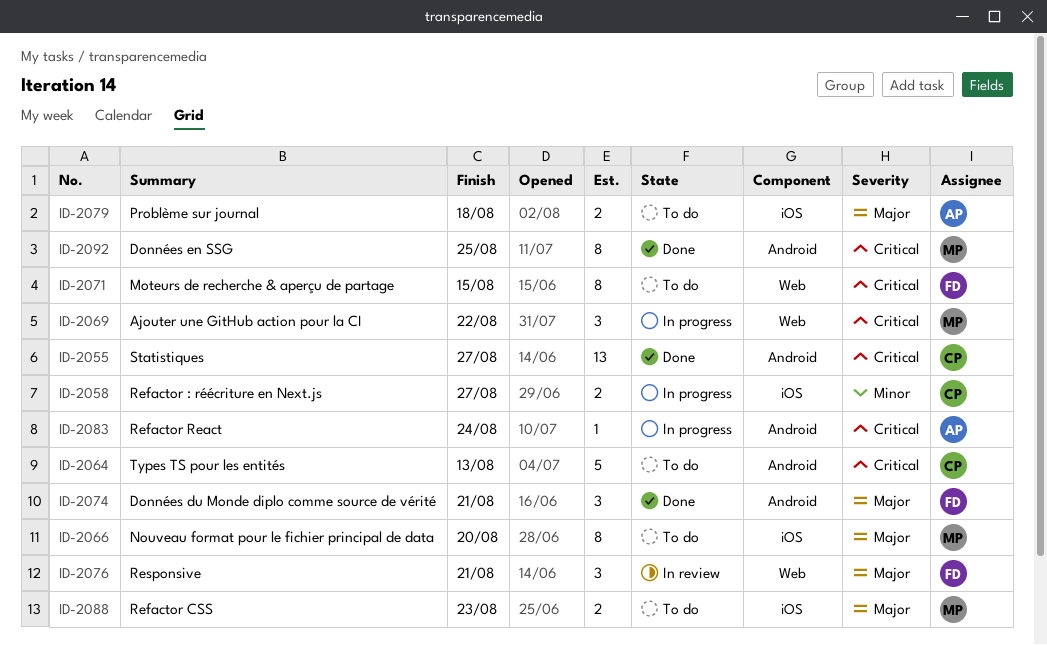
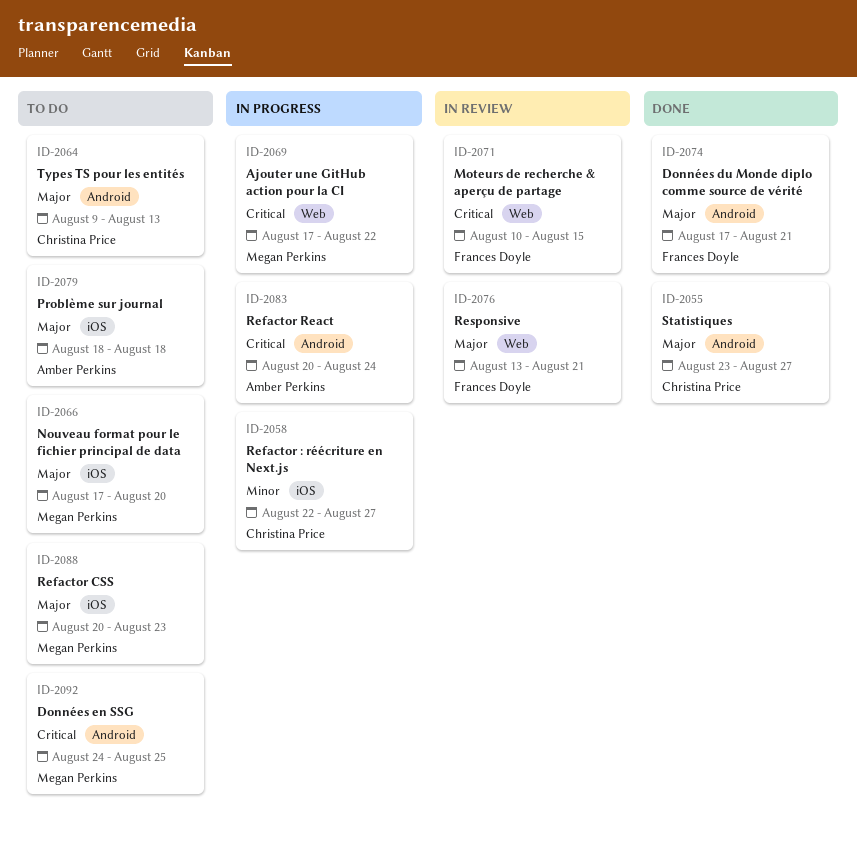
ID-2055, priority: Critical -> Major
ID-2064, priority: Critical -> Major
ID-2071, status: To do -> In review
ID-2092, status: Done -> To do

